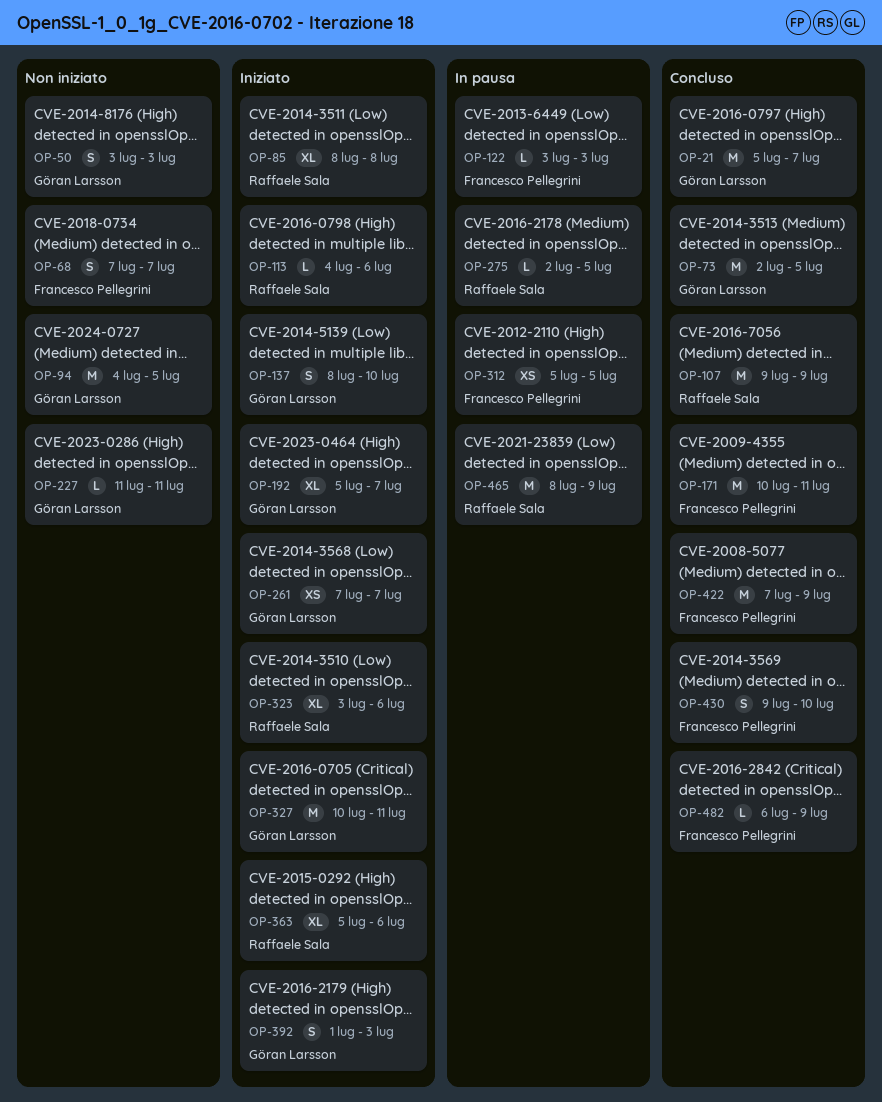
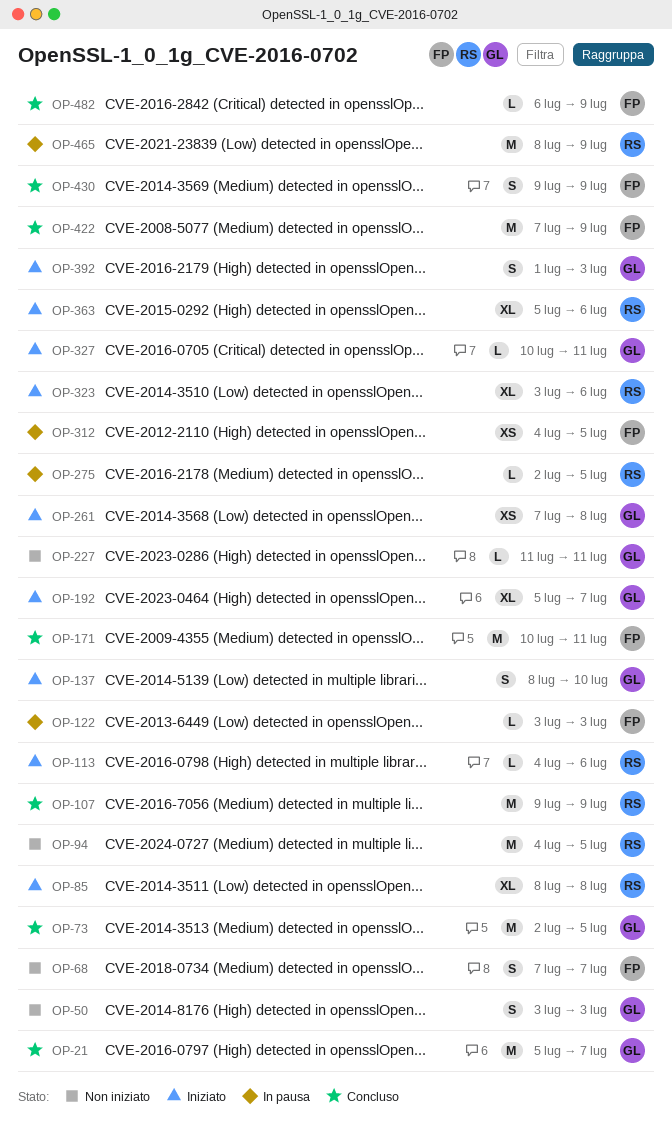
OP-94, owner: Göran Larsson -> Raffaele Sala
OP-261, due: Jul 7 -> Jul 8
OP-312, start: Jul 5 -> Jul 4
OP-327, estimate: M -> L
OP-430, due: Jul 10 -> Jul 9

